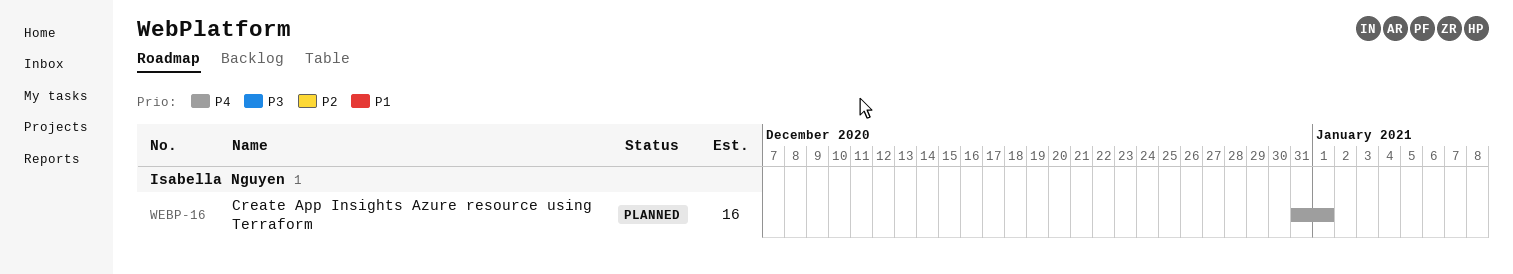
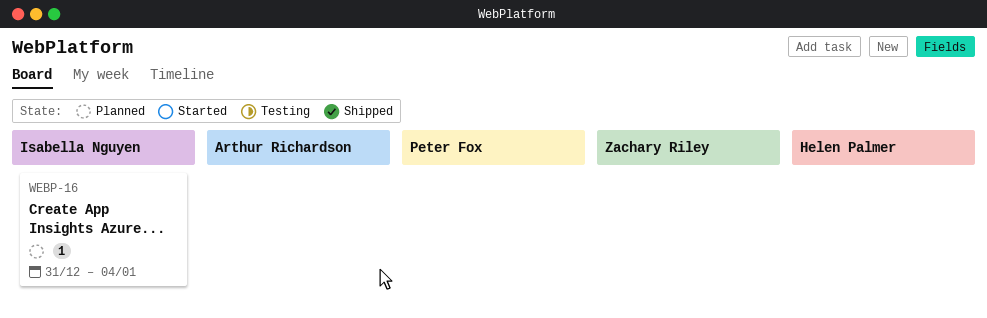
WEBP-16, estimate: 16 -> 1
WEBP-16, due: Jan 1 -> Jan 4

